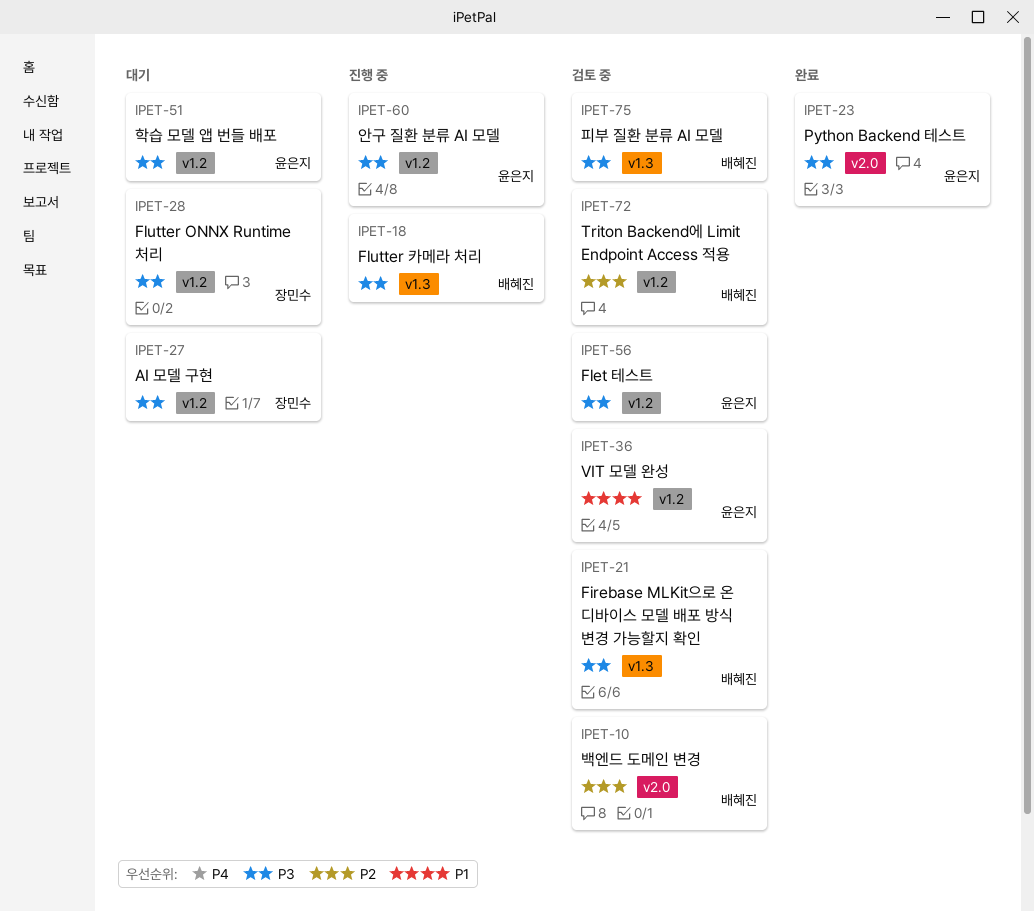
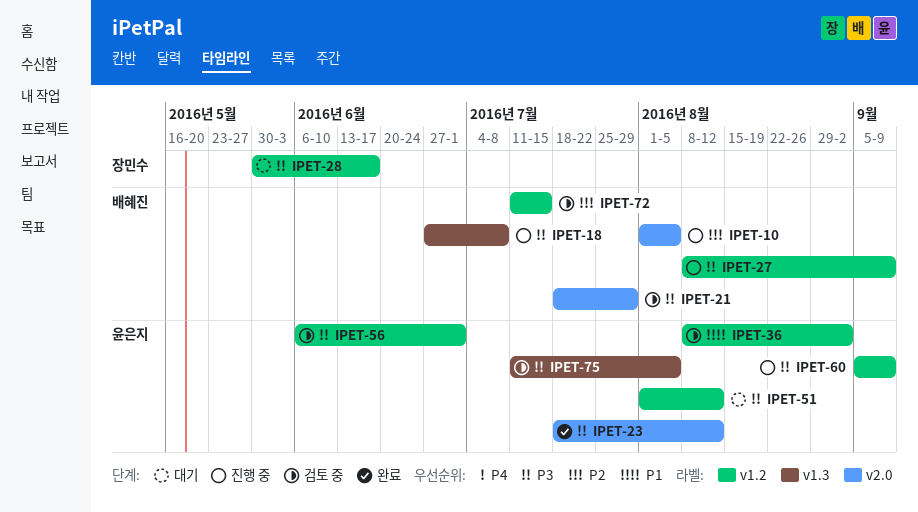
IPET-10, status: 검토 중 -> 진행 중
IPET-21, label: v1.3 -> v2.0
IPET-27, status: 대기 -> 진행 중
IPET-27, owner: 장민수 -> 배혜진
IPET-75, owner: 배혜진 -> 윤은지

